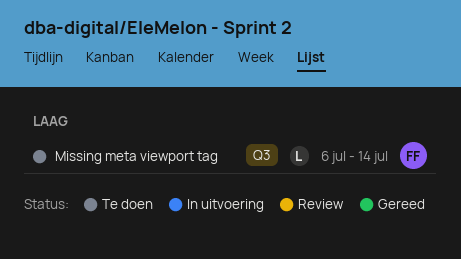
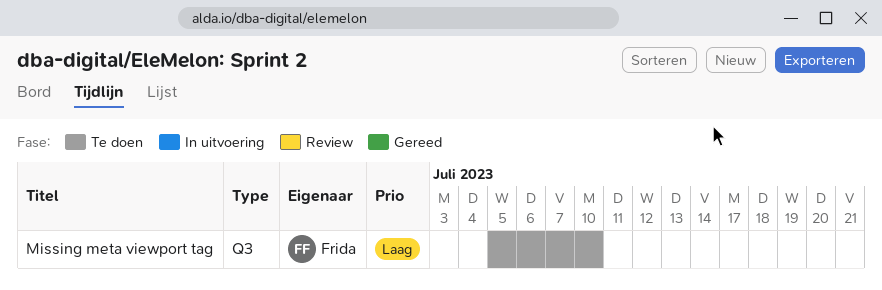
Missing meta viewport tag, start: Jul 6 -> Jul 5
Missing meta viewport tag, due: Jul 14 -> Jul 10

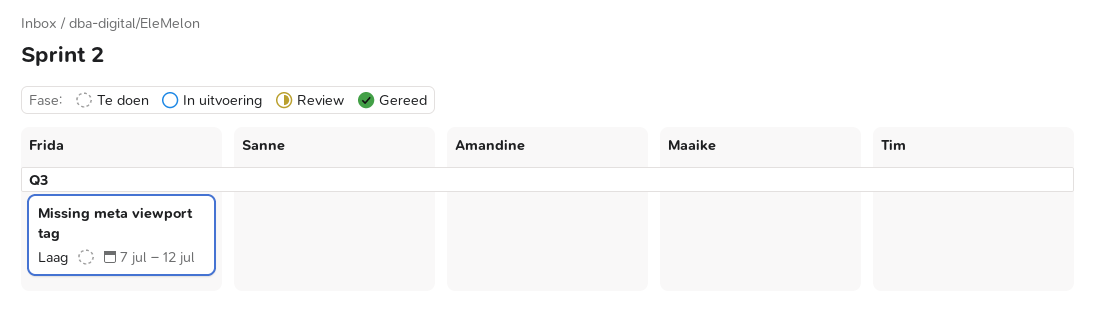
Missing meta viewport tag, start: Jul 5 -> Jul 7
Missing meta viewport tag, due: Jul 10 -> Jul 12

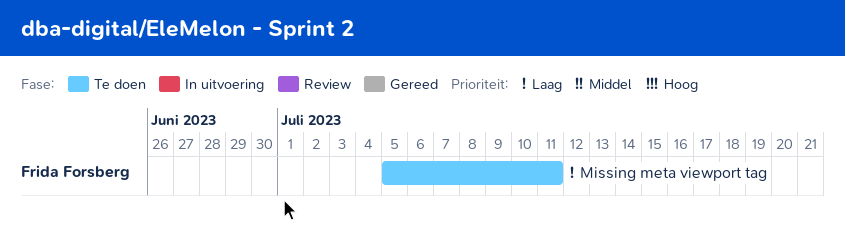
Missing meta viewport tag, start: Jul 7 -> Jul 5
Missing meta viewport tag, due: Jul 12 -> Jul 11

